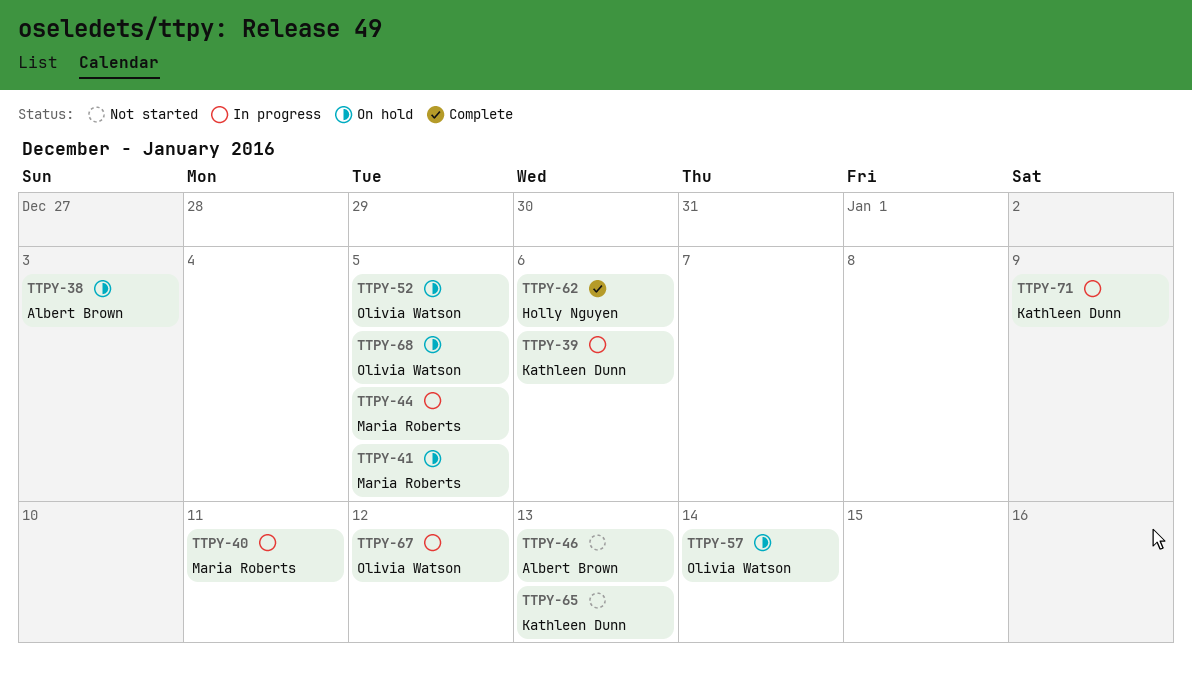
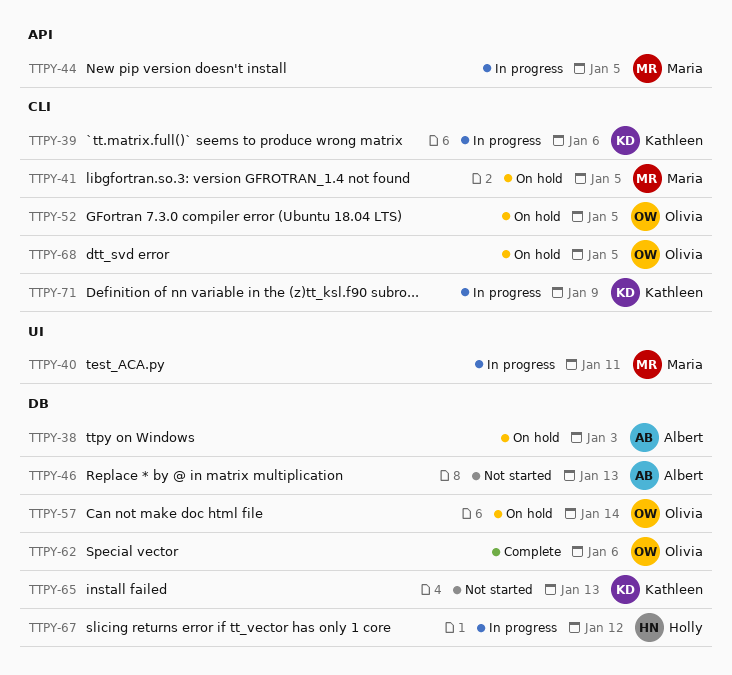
TTPY-62, owner: Holly Nguyen -> Olivia Watson
TTPY-67, owner: Olivia Watson -> Holly Nguyen

